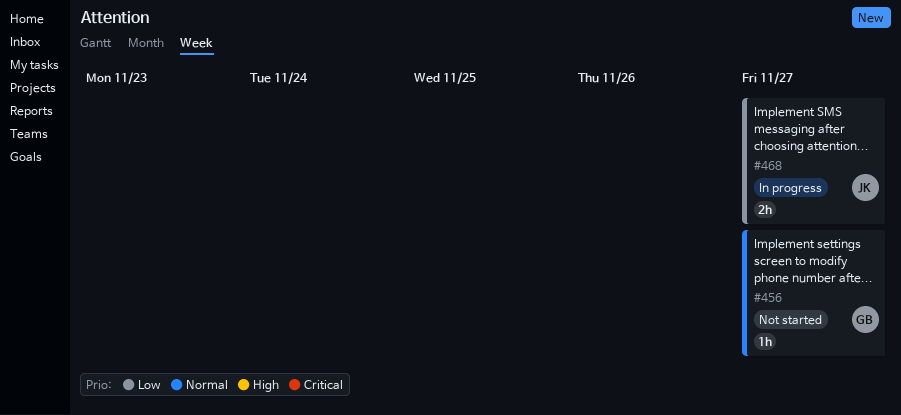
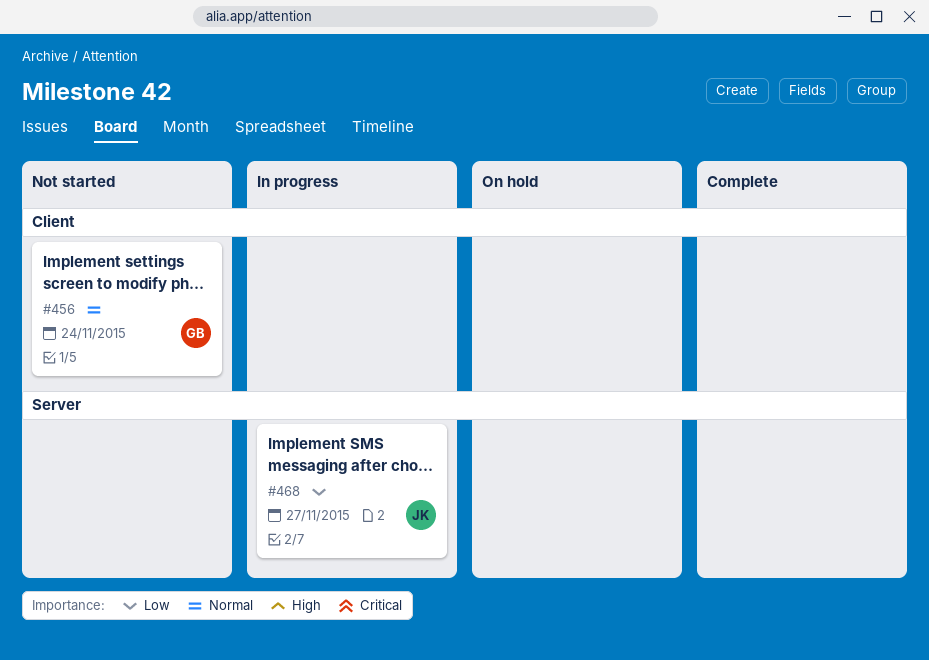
#456, due: Nov 27 -> Nov 24

